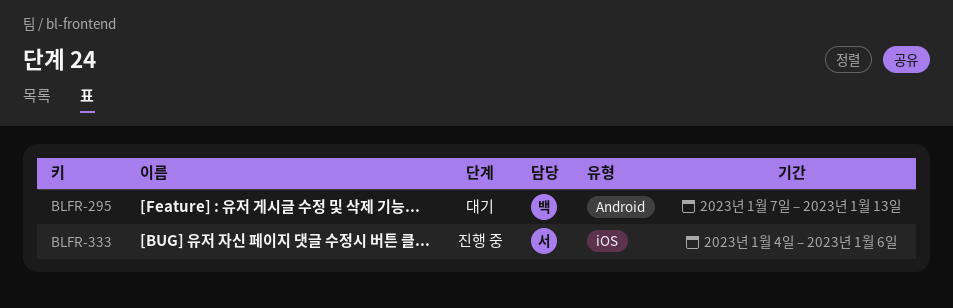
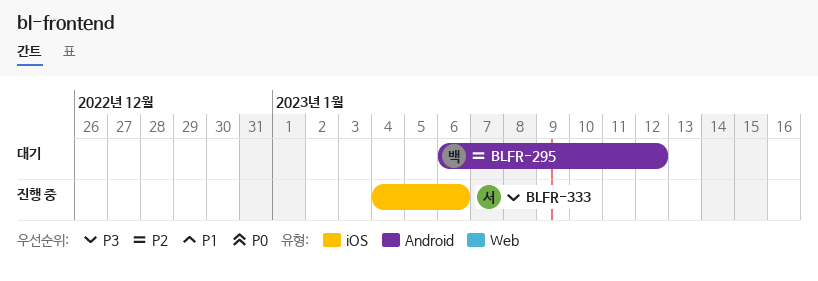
BLFR-295, start: Jan 7 -> Jan 6
BLFR-295, due: Jan 13 -> Jan 12

